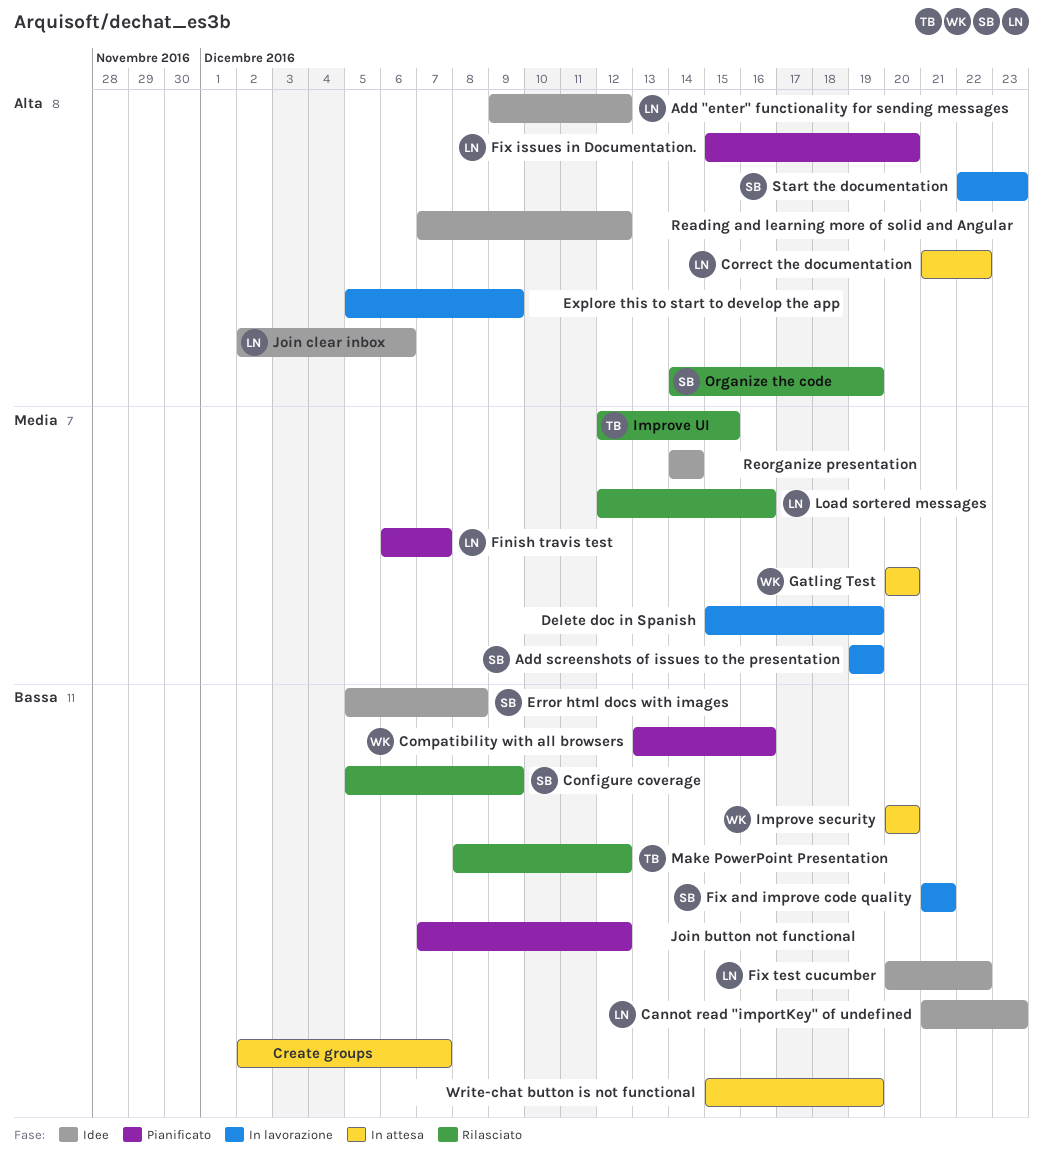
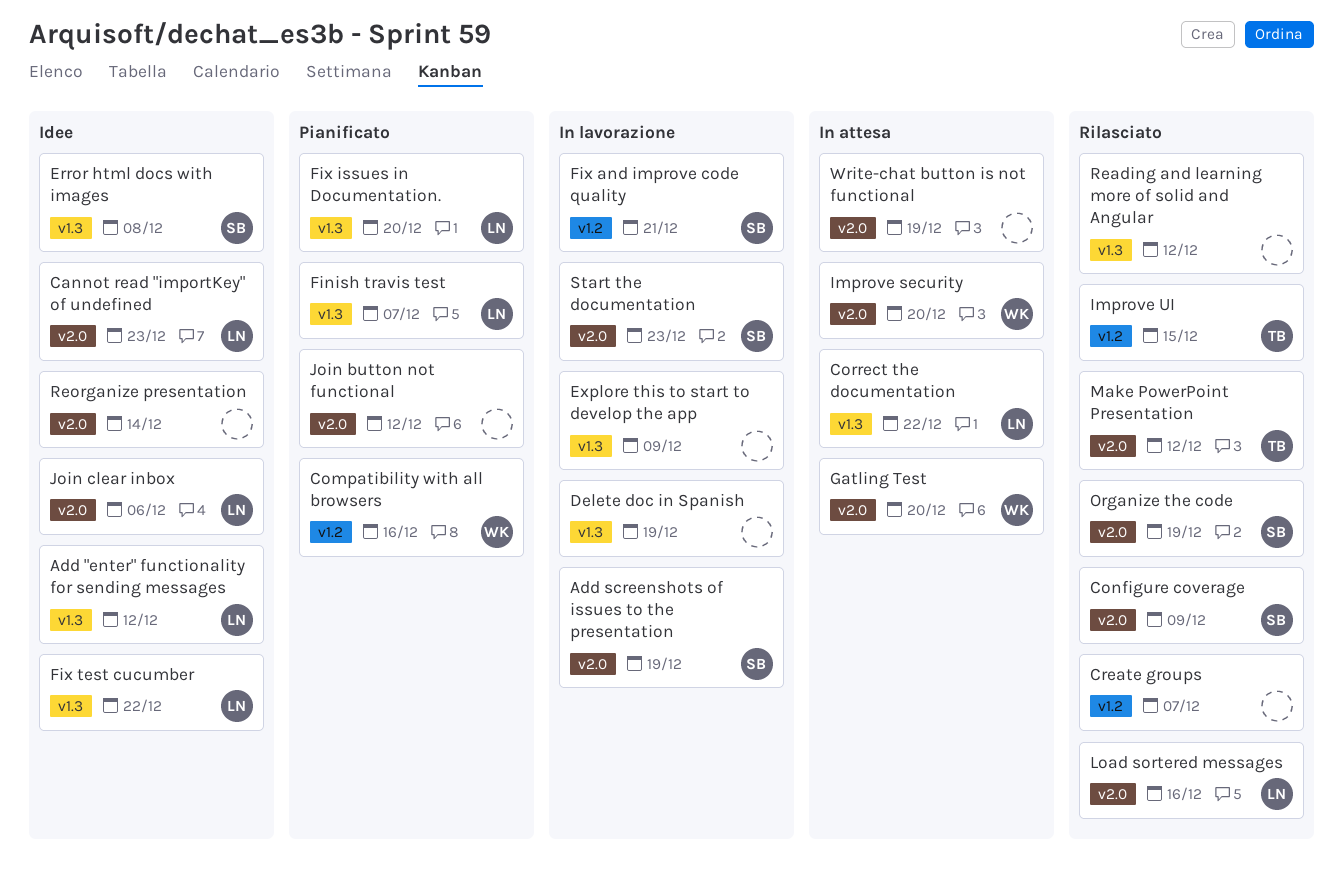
Create groups, status: In attesa -> Rilasciato
Reading and learning more of solid and Angular, status: Idee -> Rilasciato

